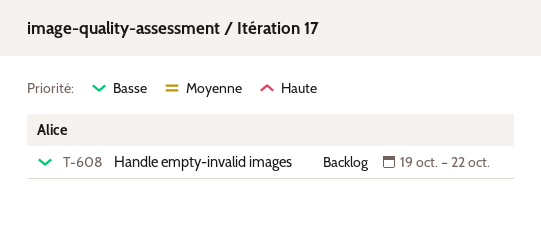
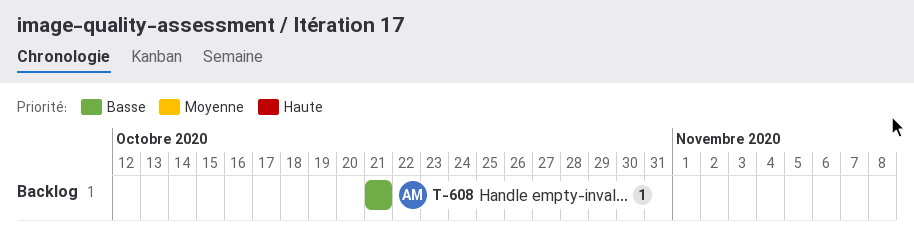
T-608, start: Oct 19 -> Oct 21
T-608, due: Oct 22 -> Oct 21

